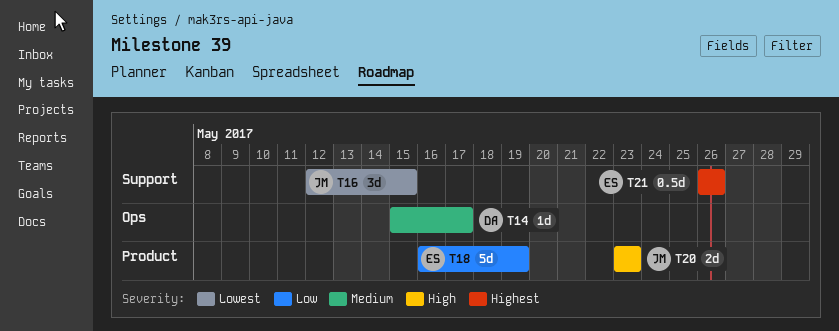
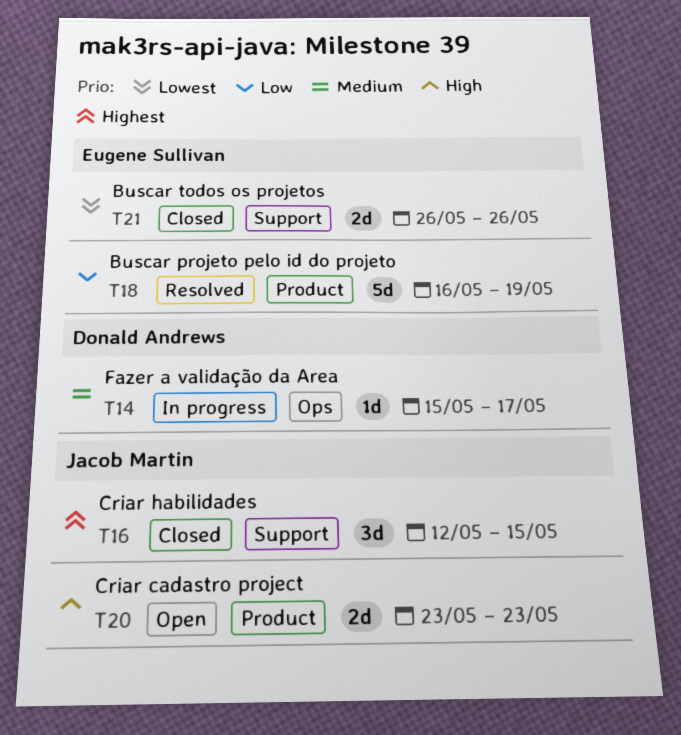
T16, priority: Lowest -> Highest
T21, priority: Highest -> Lowest
T21, estimate: 0.5d -> 2d

